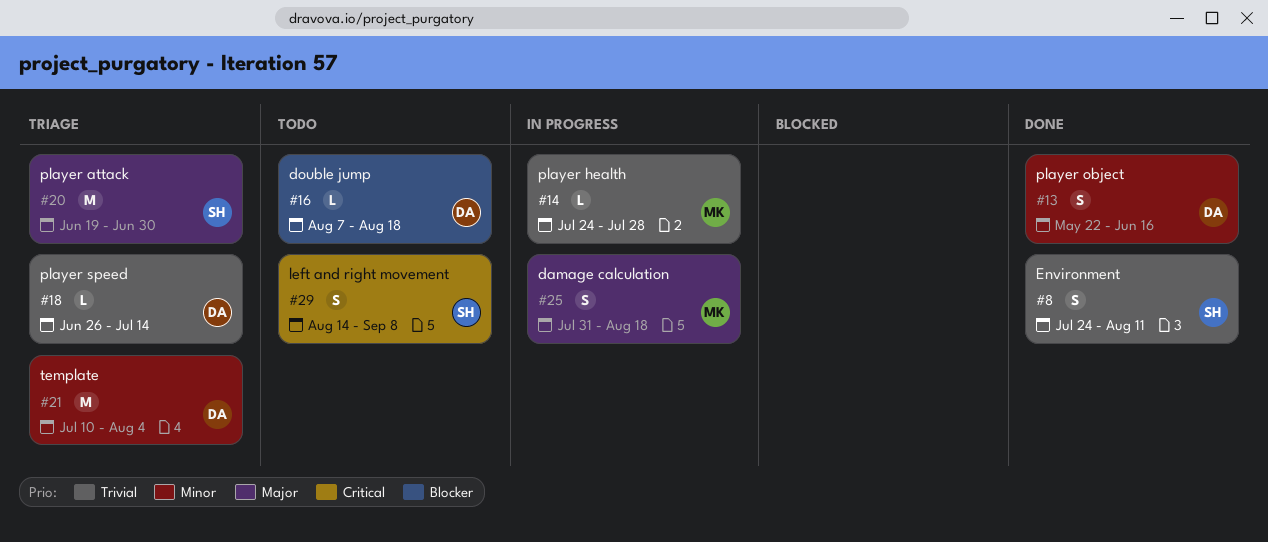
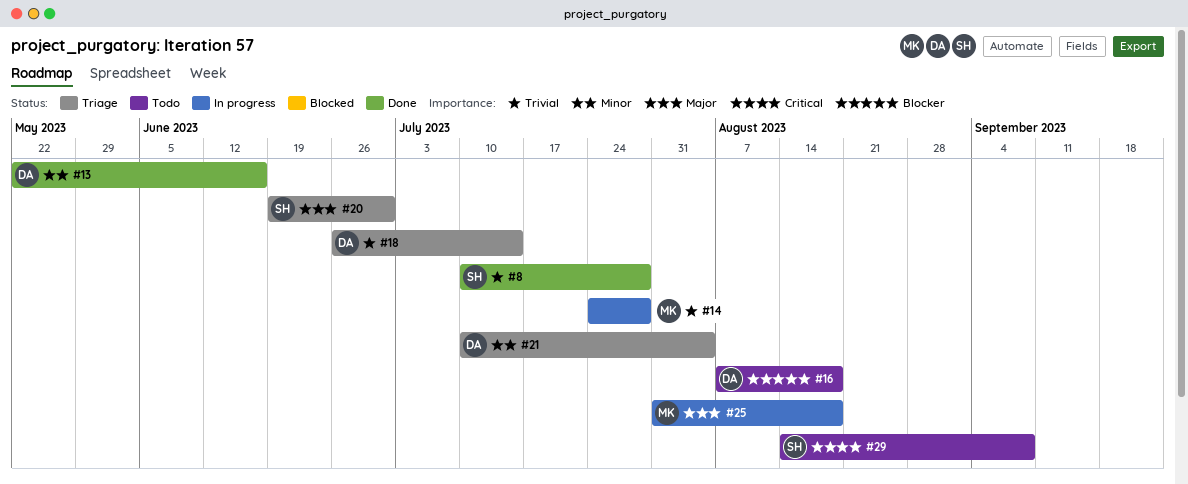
#8, start: Jul 24 -> Jul 10
#8, due: Aug 11 -> Jul 28

